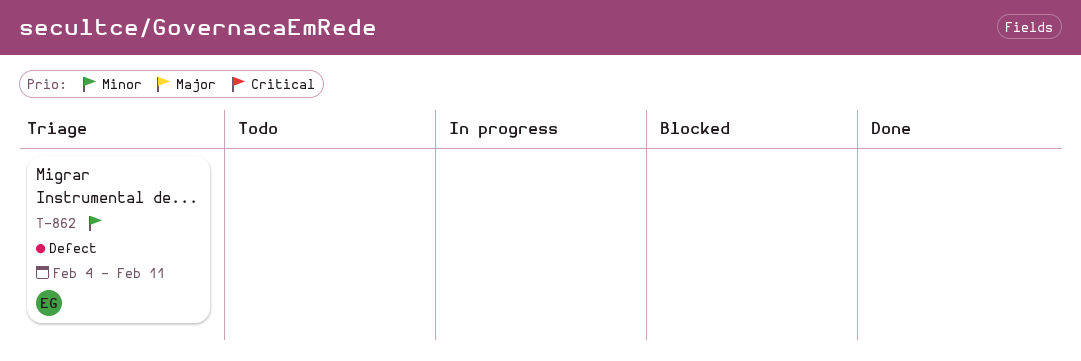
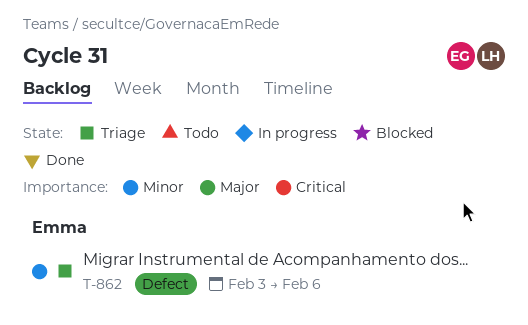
T-862, start: Feb 4 -> Feb 3
T-862, due: Feb 11 -> Feb 6

